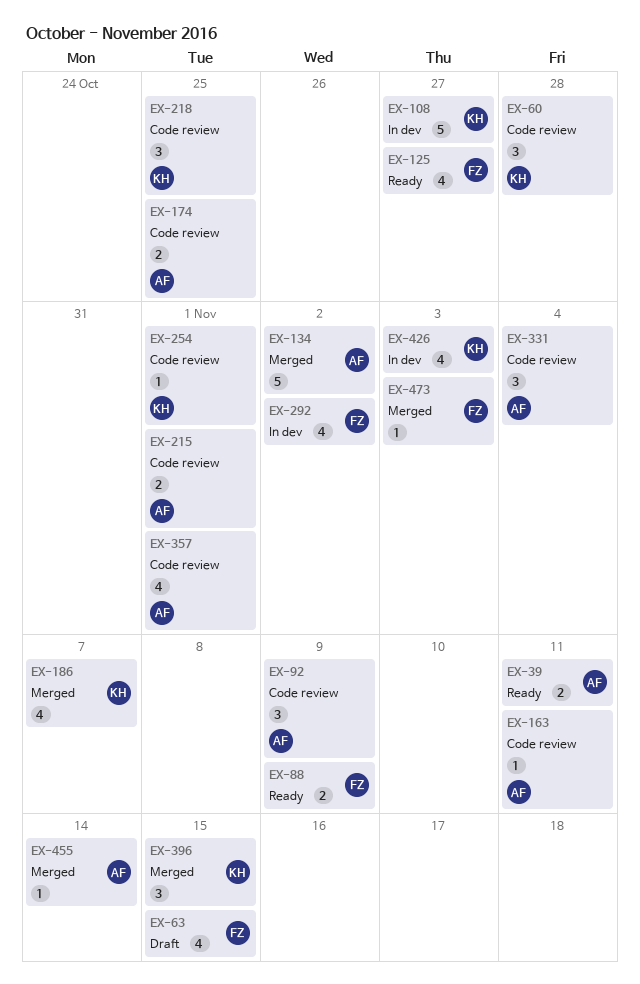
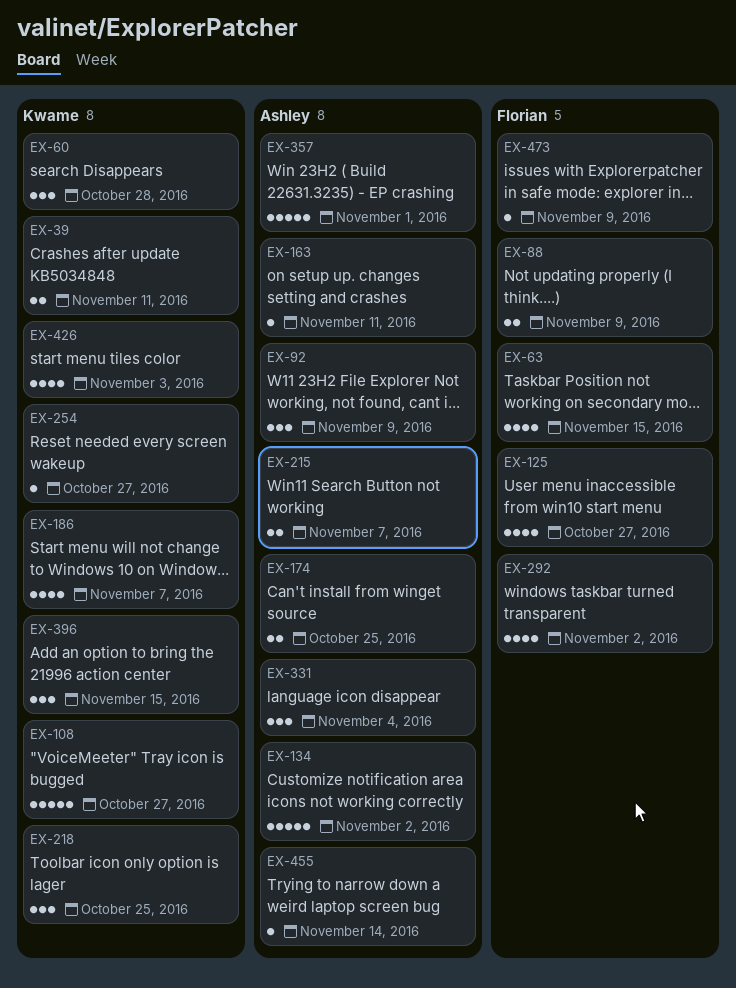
EX-39, owner: Ashley -> Kwame
EX-215, due: Nov 1 -> Nov 7
EX-254, due: Nov 1 -> Oct 27
EX-357, estimate: 4 -> 5
EX-473, due: Nov 3 -> Nov 9

